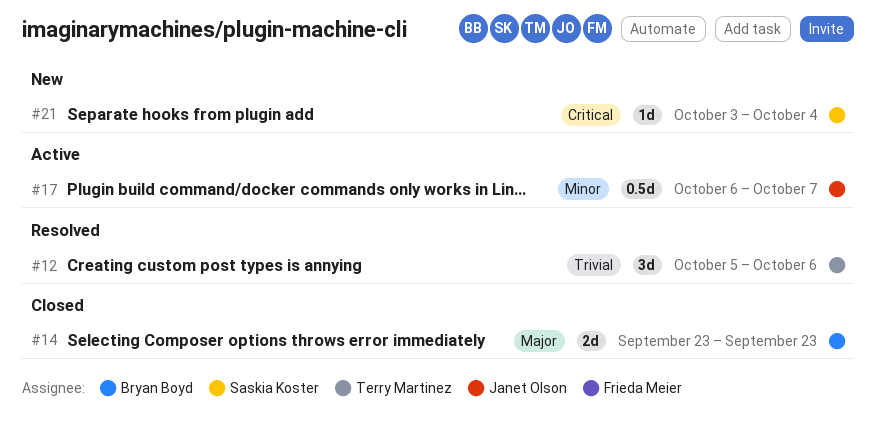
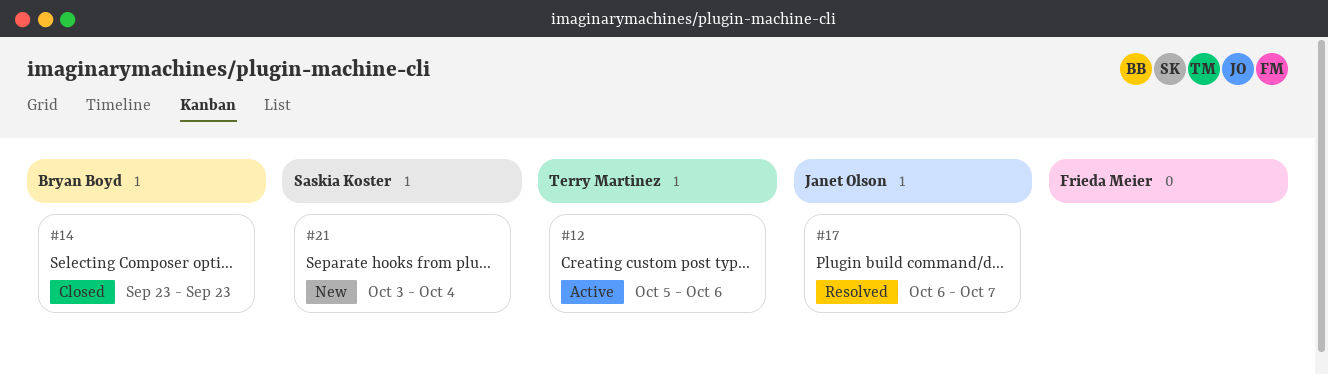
#12, status: Resolved -> Active
#17, status: Active -> Resolved

